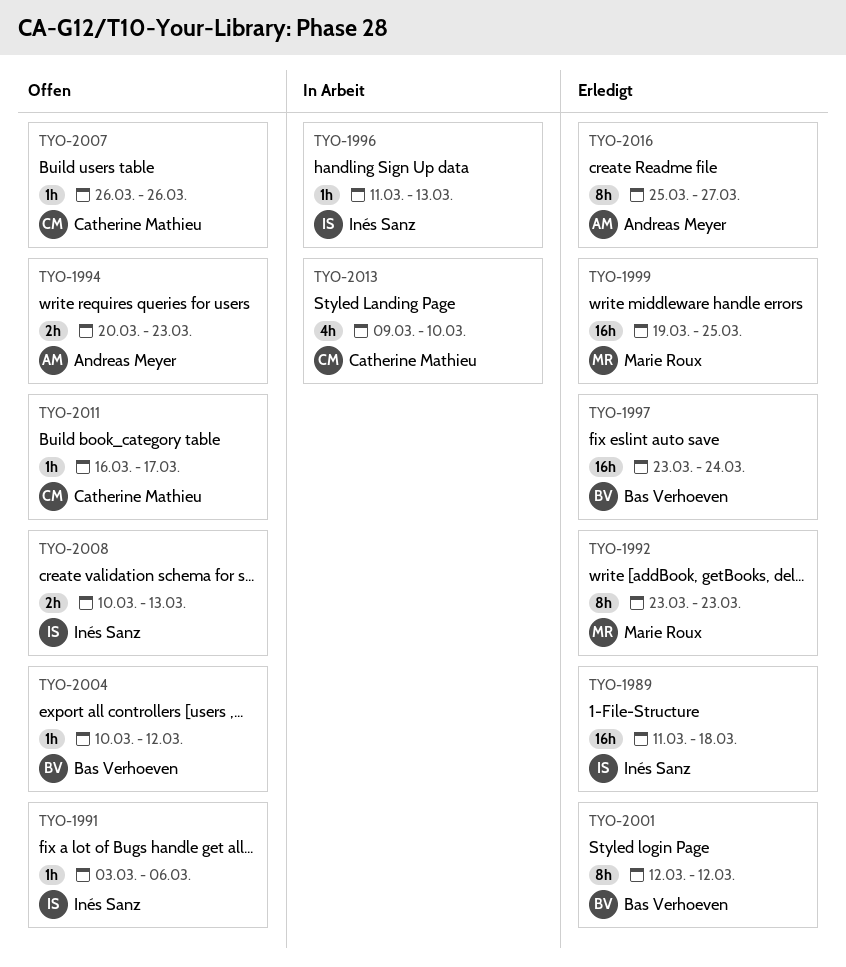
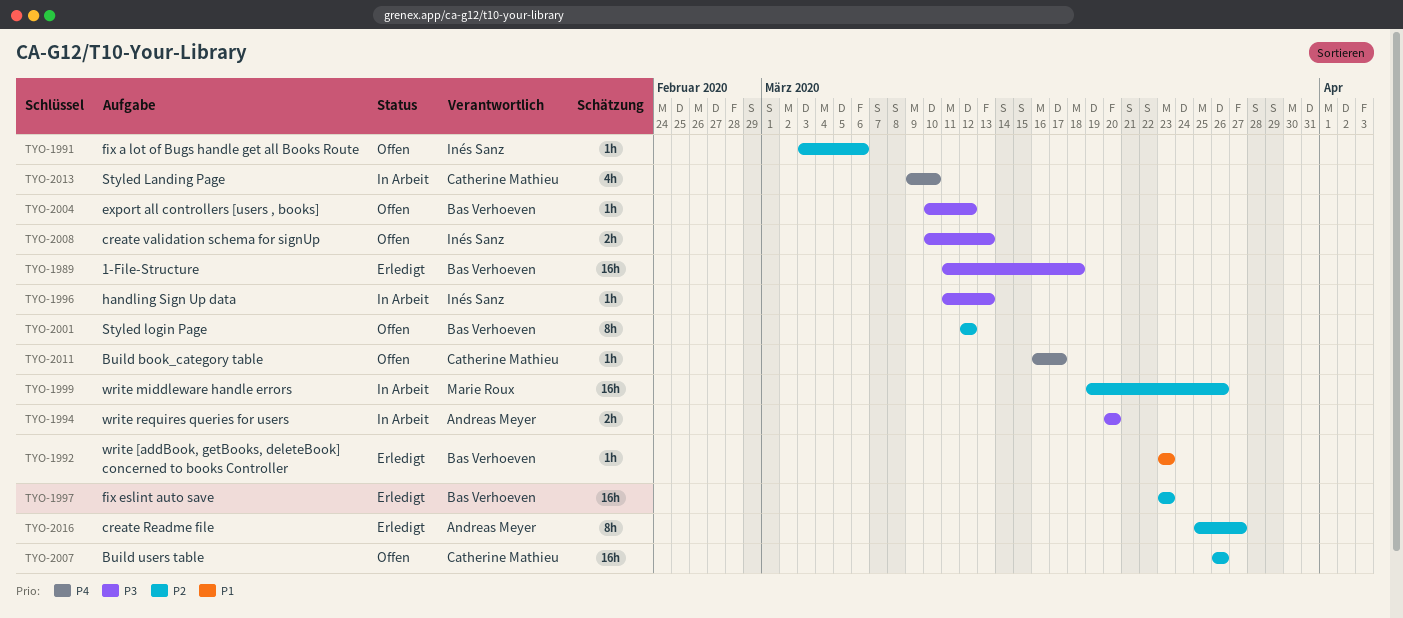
TYO-1989, owner: Inés Sanz -> Bas Verhoeven
TYO-1992, owner: Marie Roux -> Bas Verhoeven
TYO-1992, estimate: 8h -> 1h
TYO-1994, status: Offen -> In Arbeit
TYO-1994, due: Mar 23 -> Mar 20
TYO-1997, due: Mar 24 -> Mar 23
TYO-1999, status: Erledigt -> In Arbeit
TYO-1999, due: Mar 25 -> Mar 26
TYO-2001, status: Erledigt -> Offen
TYO-2007, estimate: 1h -> 16h

